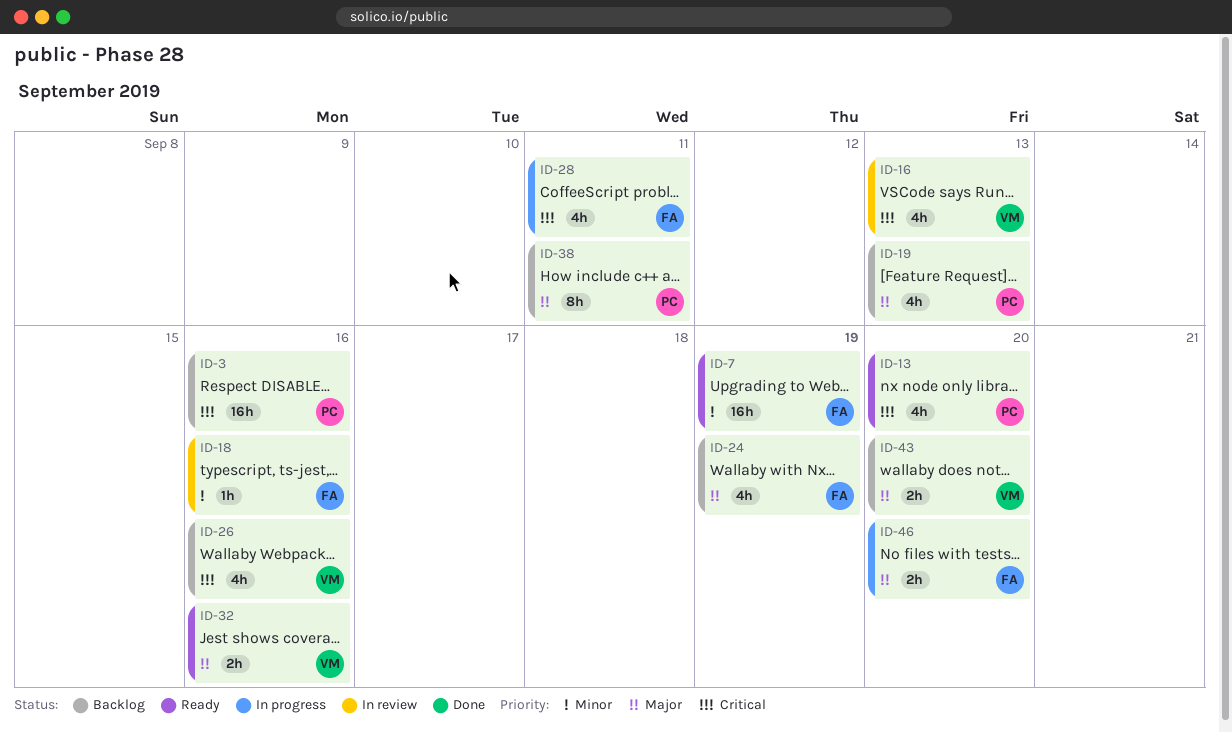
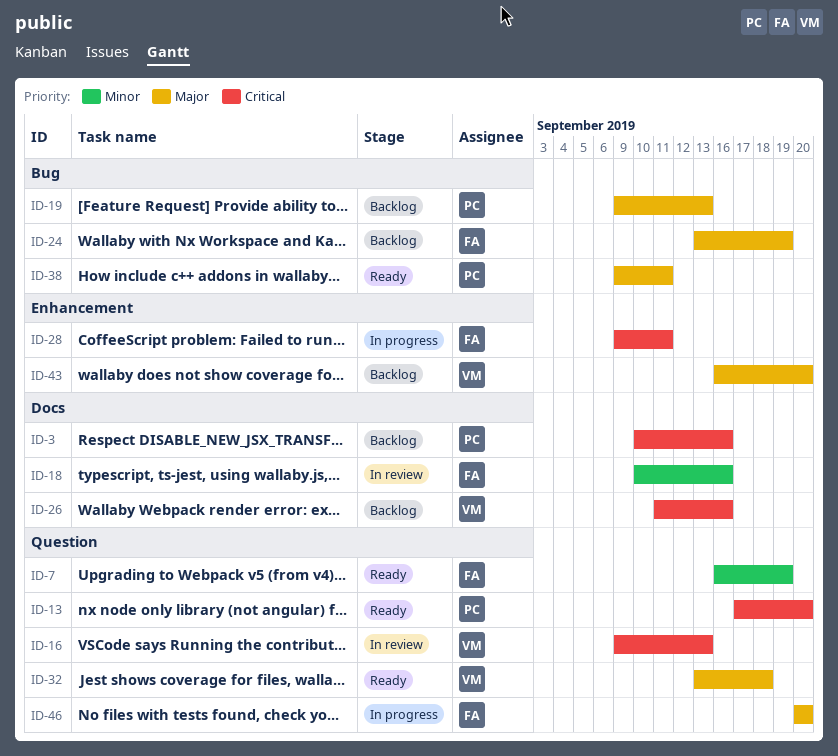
ID-32, due: Sep 16 -> Sep 18
ID-38, status: Backlog -> Ready

